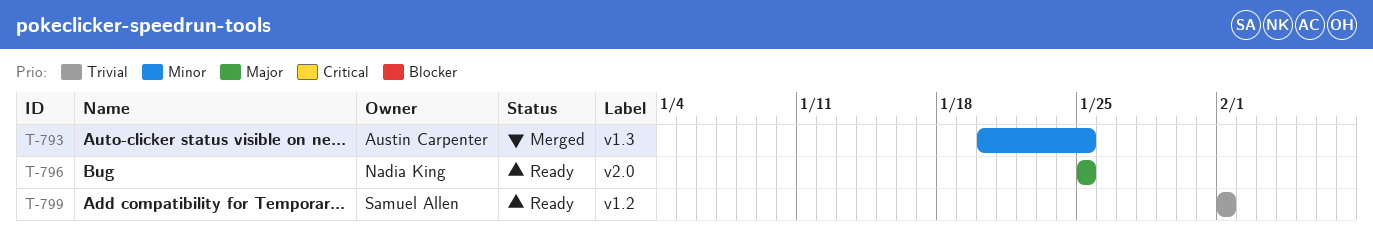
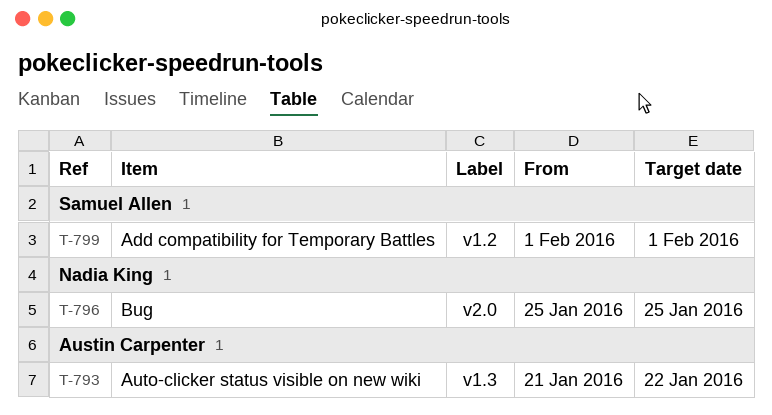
T-793, start: Jan 20 -> Jan 21
T-793, due: Jan 25 -> Jan 22

